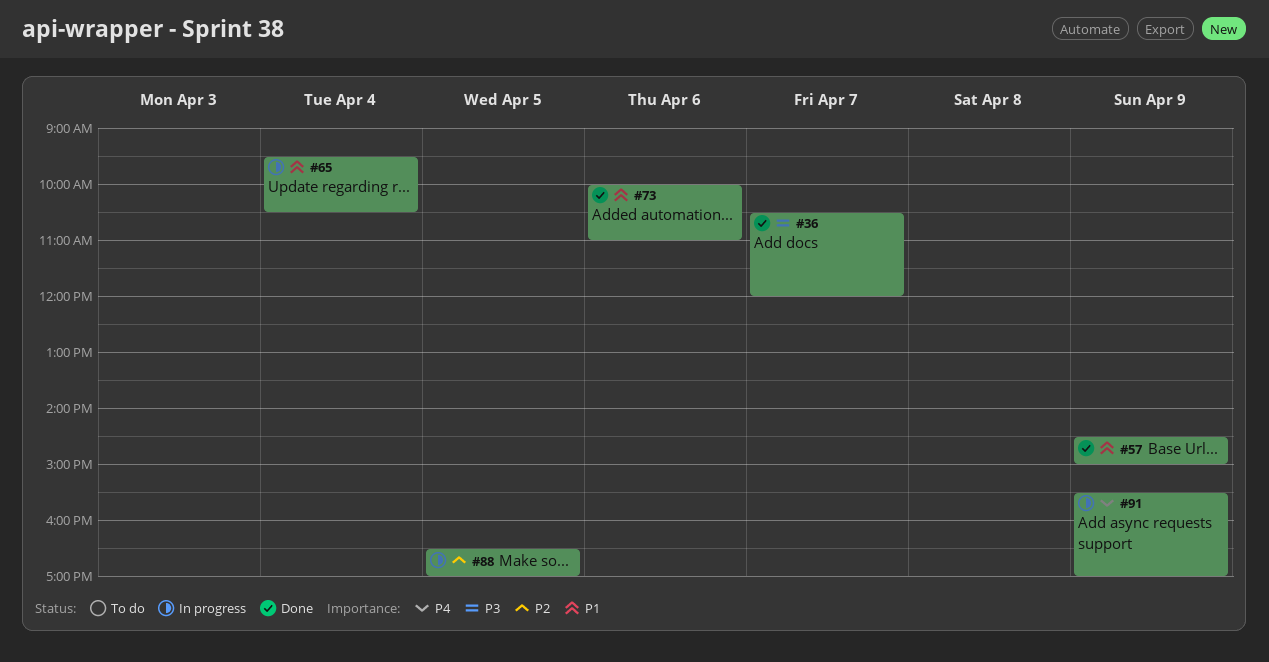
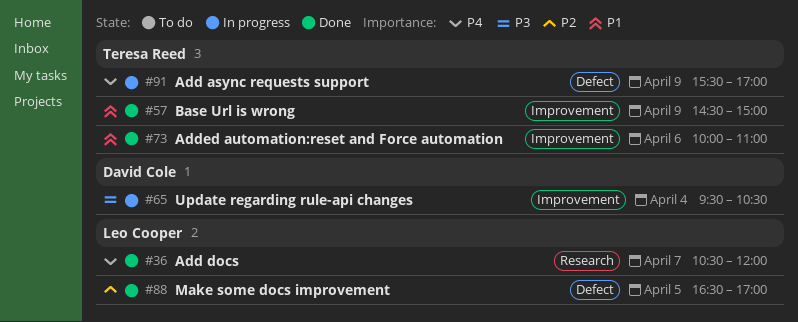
#36, priority: P3 -> P4
#65, priority: P1 -> P3
#88, status: In progress -> Done

